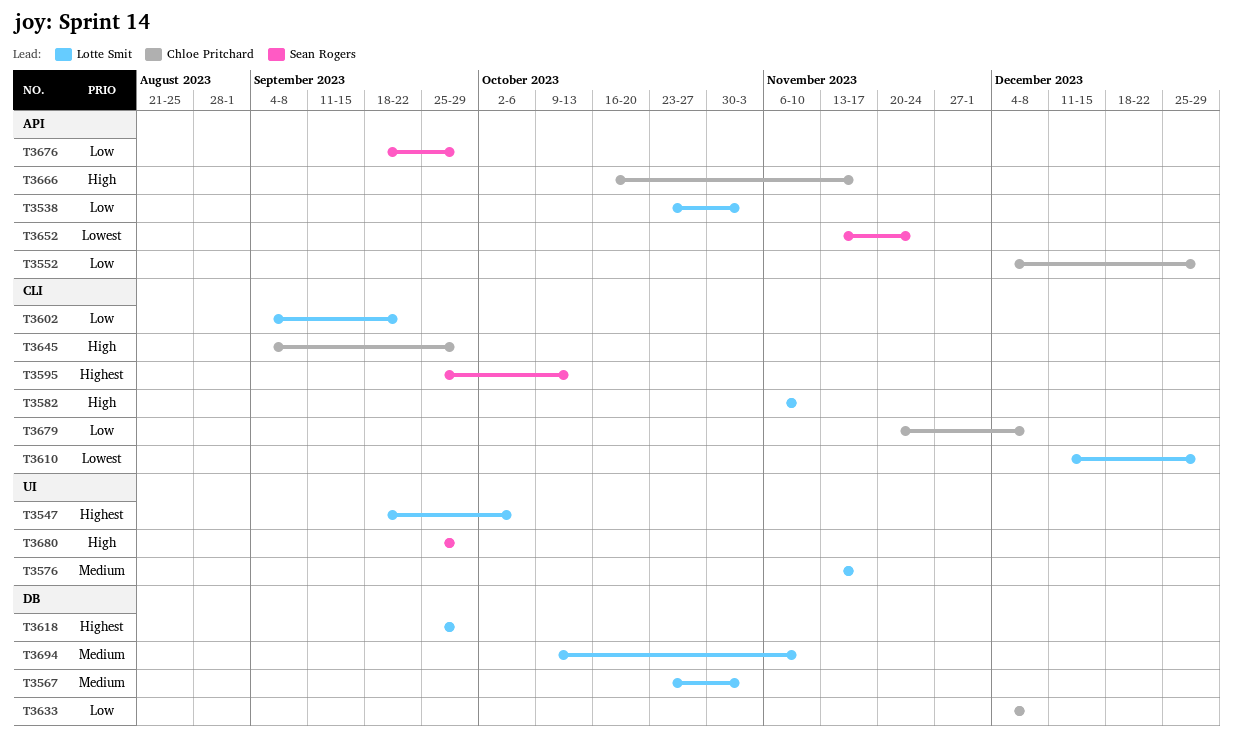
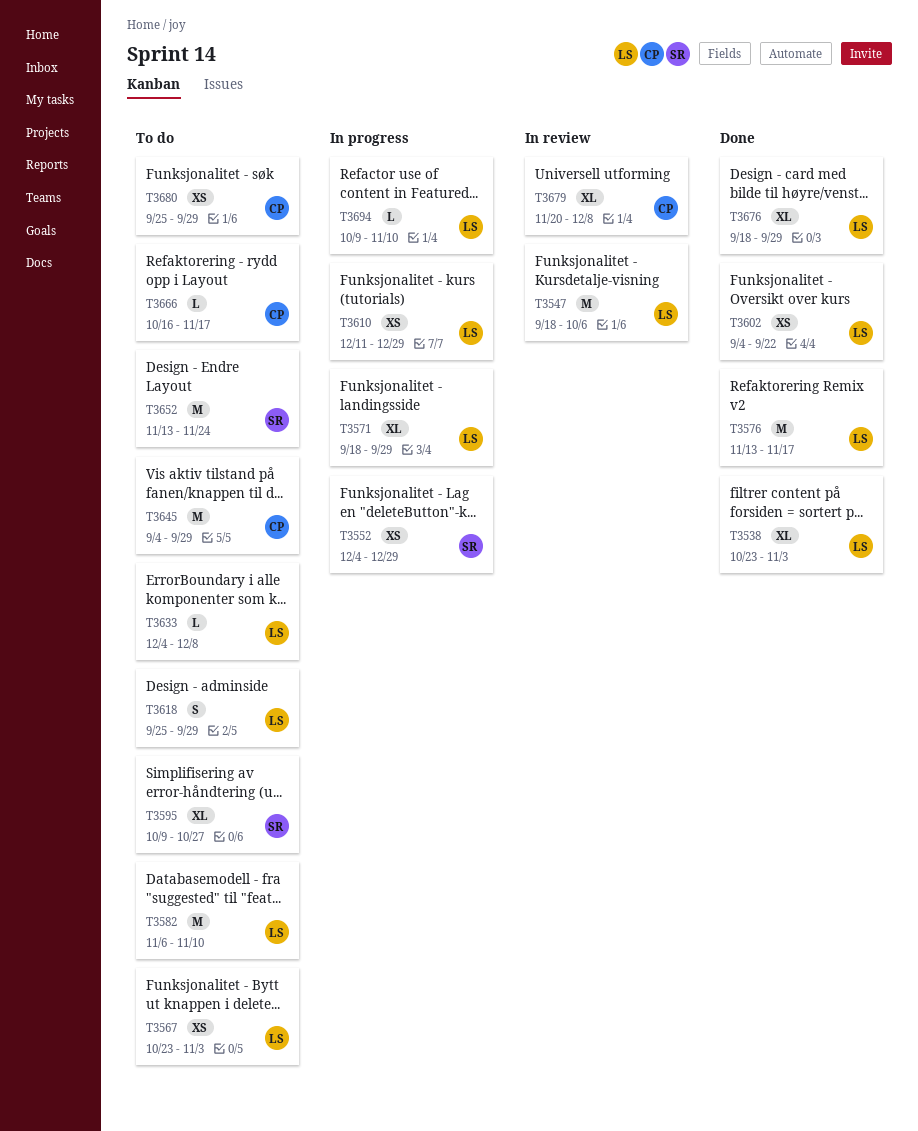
T3552, owner: Chloe Pritchard -> Sean Rogers
T3571: none -> present
T3595, start: Sep 25 -> Oct 9
T3595, due: Oct 13 -> Oct 27
T3633, owner: Chloe Pritchard -> Lotte Smit
T3676, owner: Sean Rogers -> Lotte Smit
T3680, owner: Sean Rogers -> Chloe Pritchard

